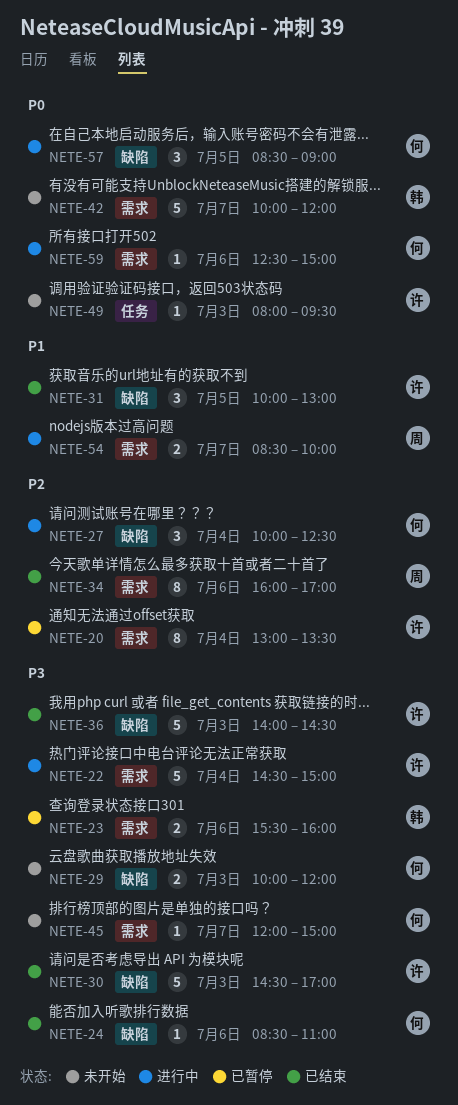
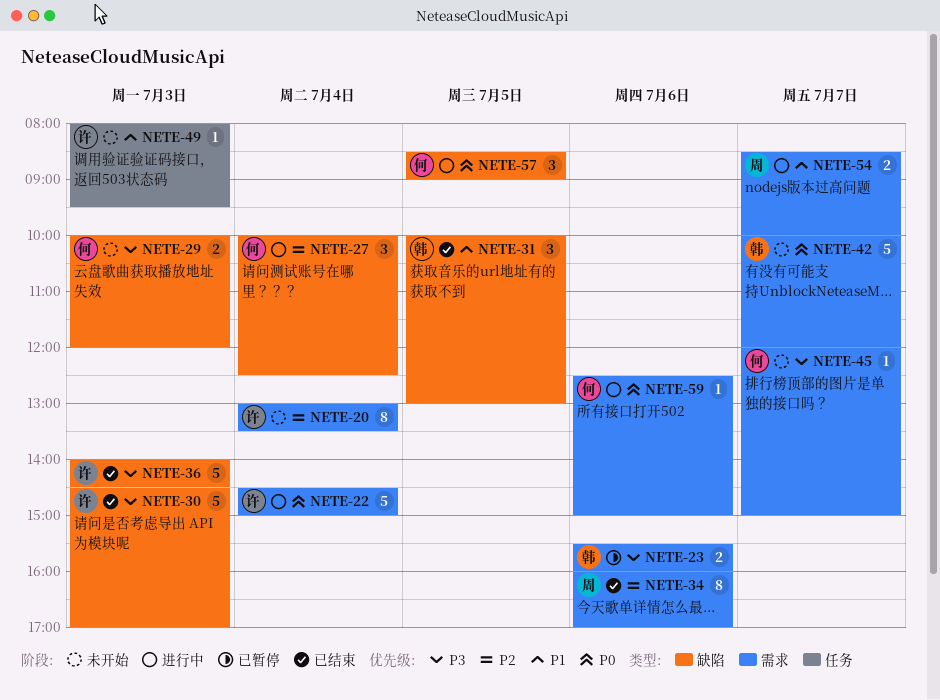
NETE-20, status: 已暂停 -> 未开始
NETE-22, priority: P3 -> P0
NETE-24: present -> none
NETE-31, owner: 许 -> 韩
NETE-49, priority: P0 -> P1

